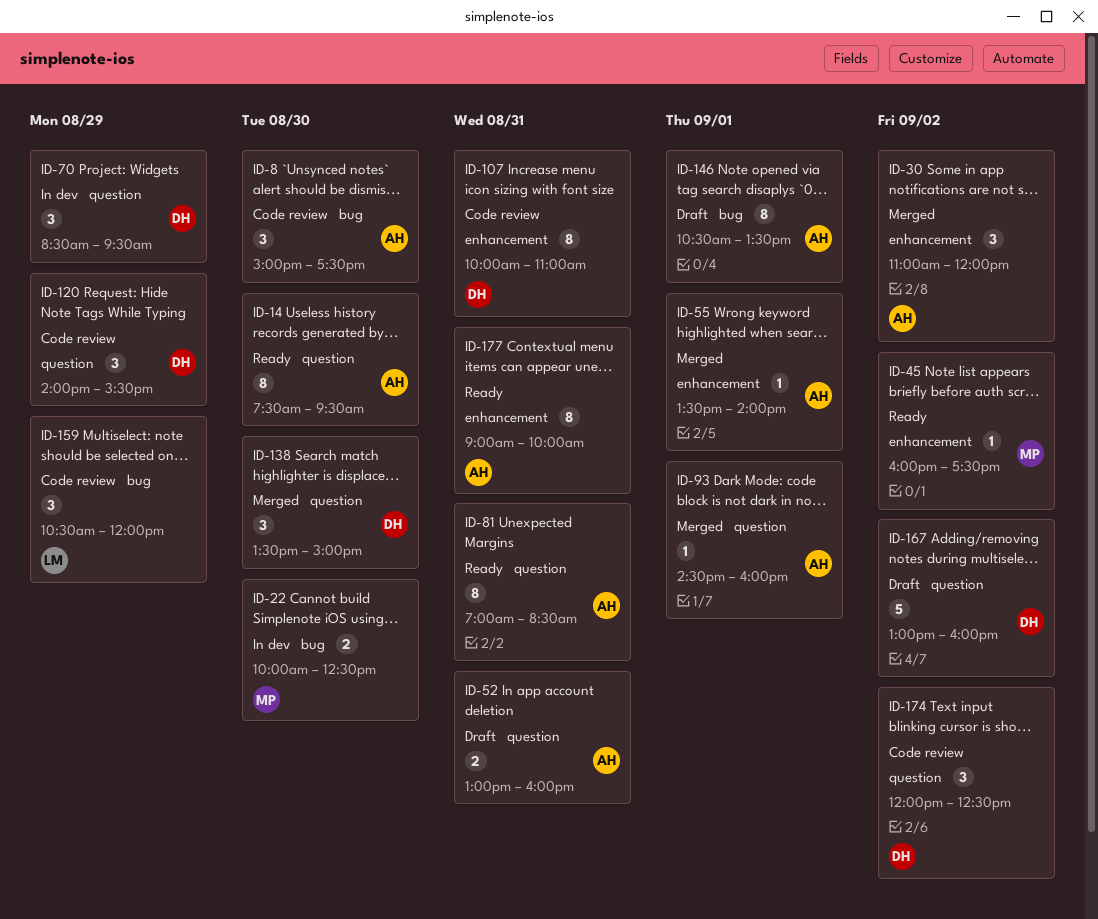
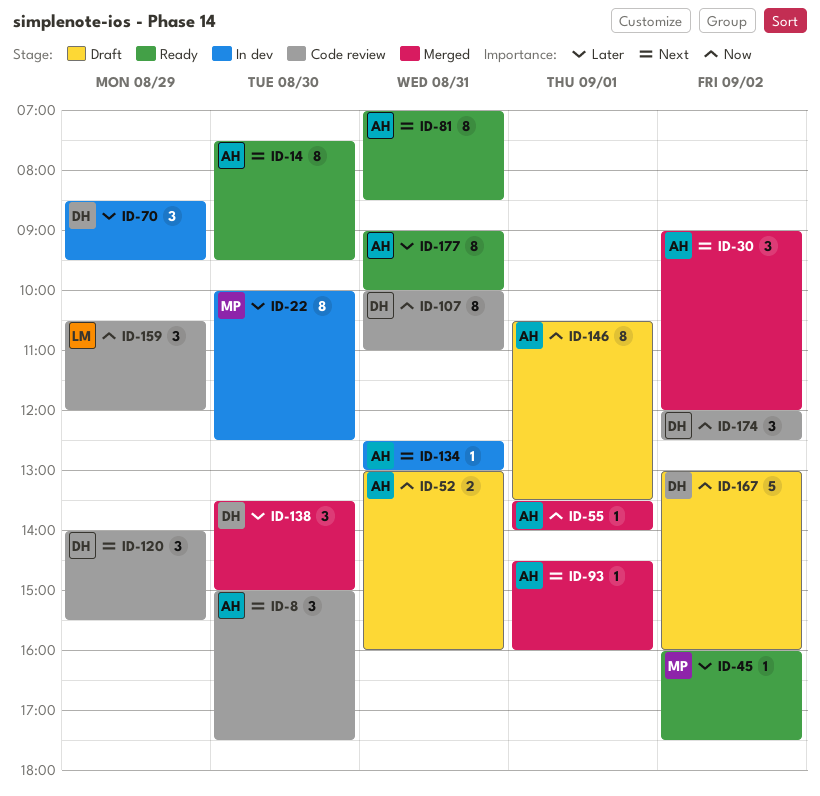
ID-22, estimate: 2 -> 8
ID-30, begins: 11:00 -> 09:00
ID-134: none -> present

